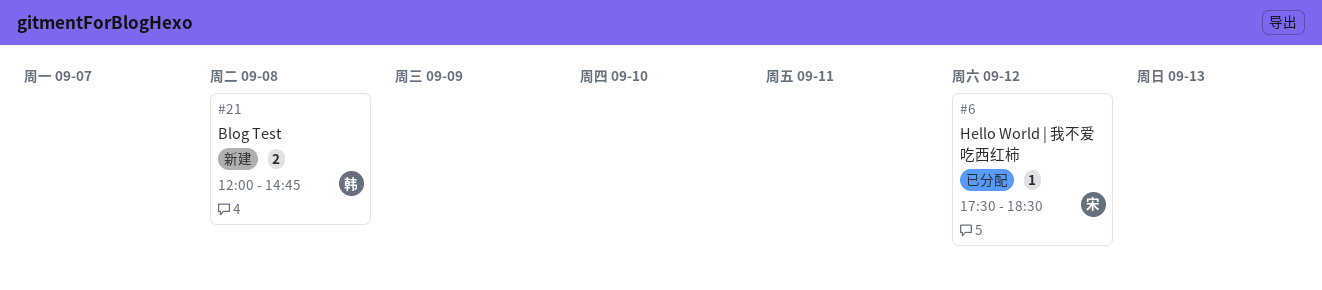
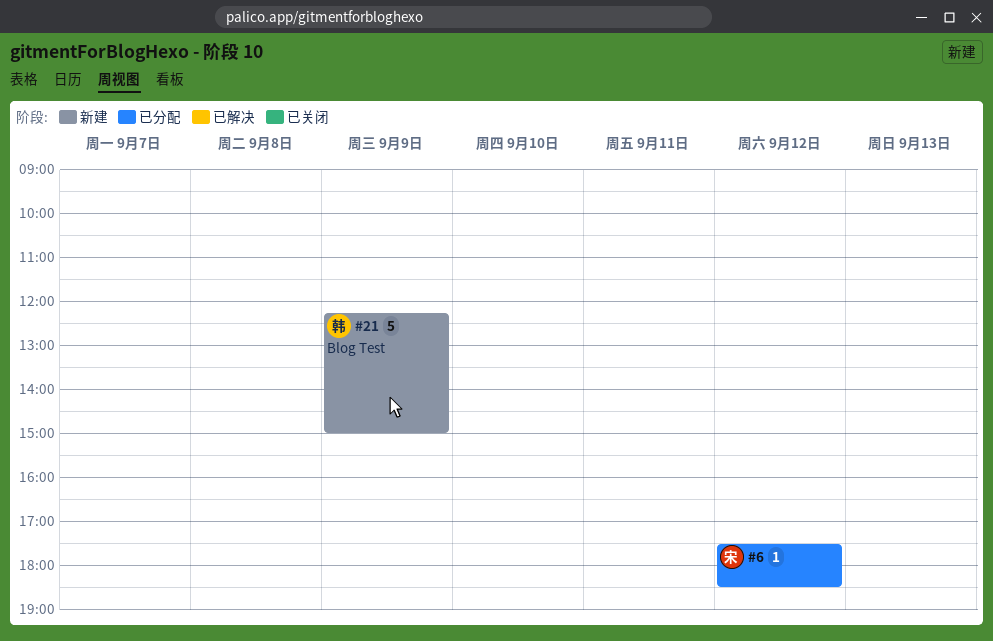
#21, estimate: 2 -> 5
#21, day: Sep 8 -> Sep 9
#21, begins: 12:00 -> 12:15
#21, ends: 14:45 -> 15:00

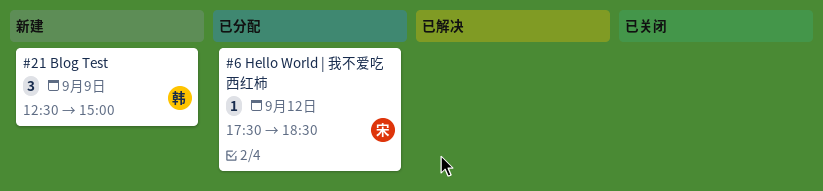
#21, estimate: 5 -> 3
#21, begins: 12:15 -> 12:30

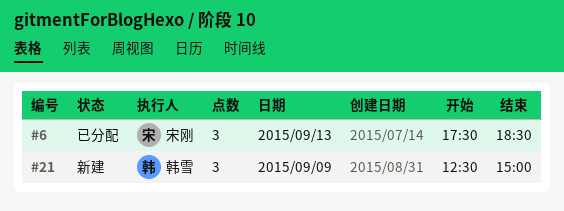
#6, estimate: 1 -> 3
#6, day: Sep 12 -> Sep 13

